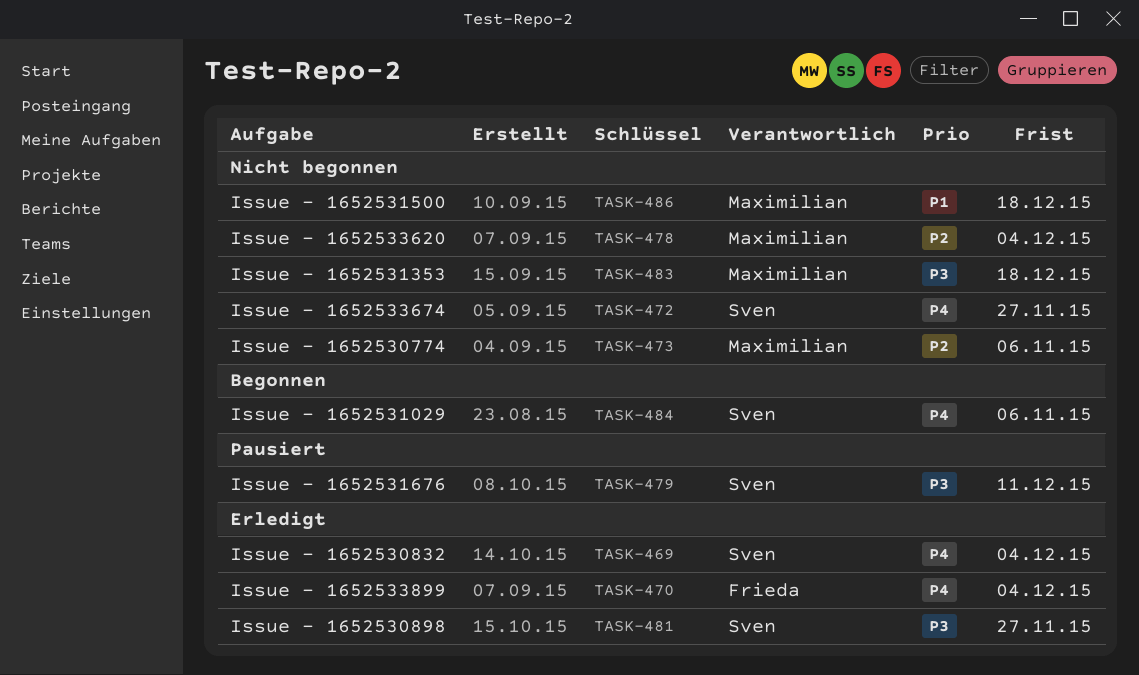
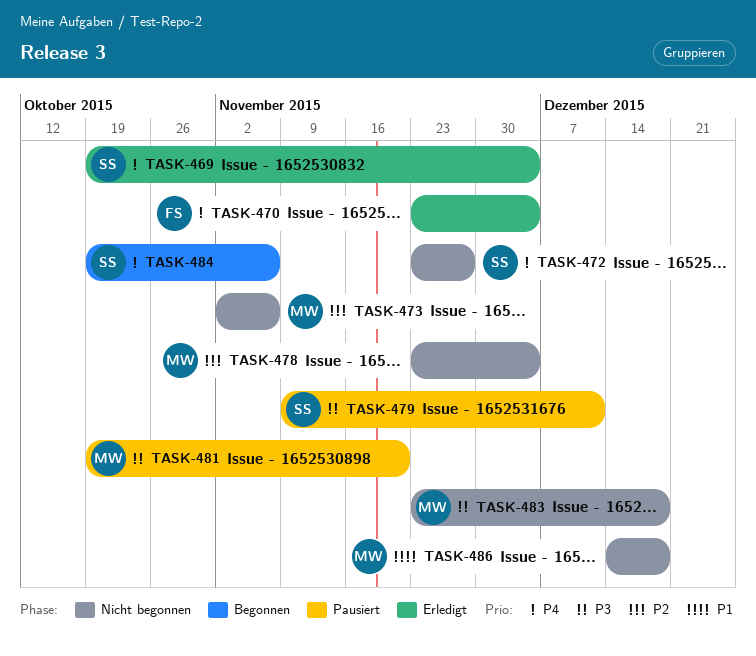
TASK-481, status: Erledigt -> Pausiert
TASK-481, owner: Sven -> Maximilian
TASK-481, due: Nov 27 -> Nov 20

